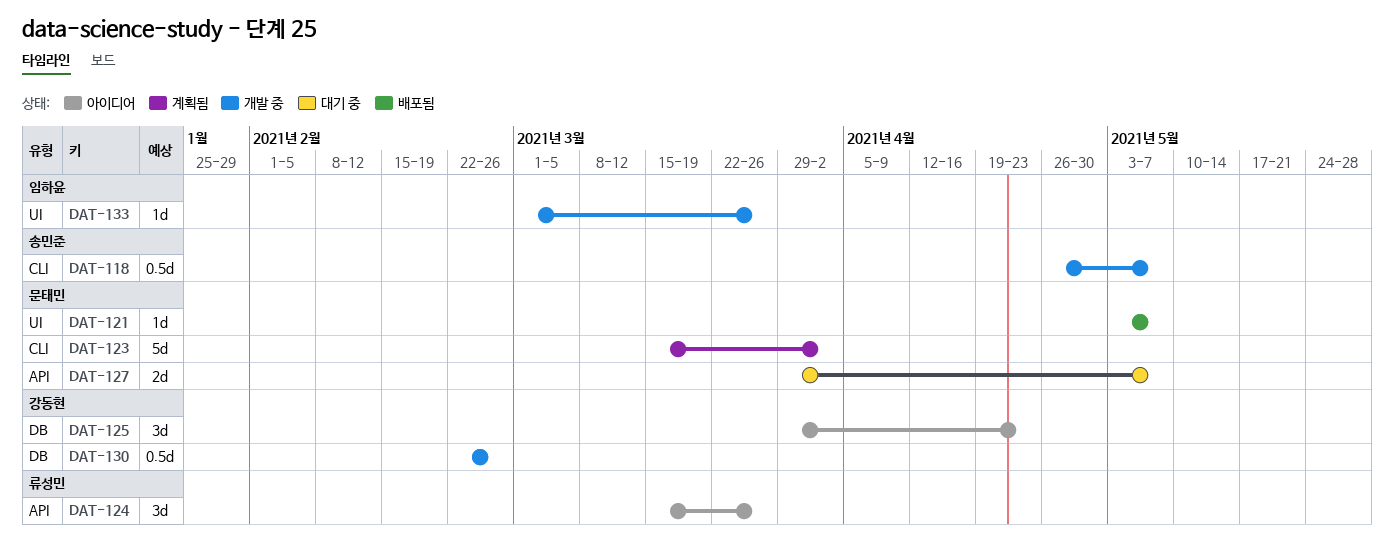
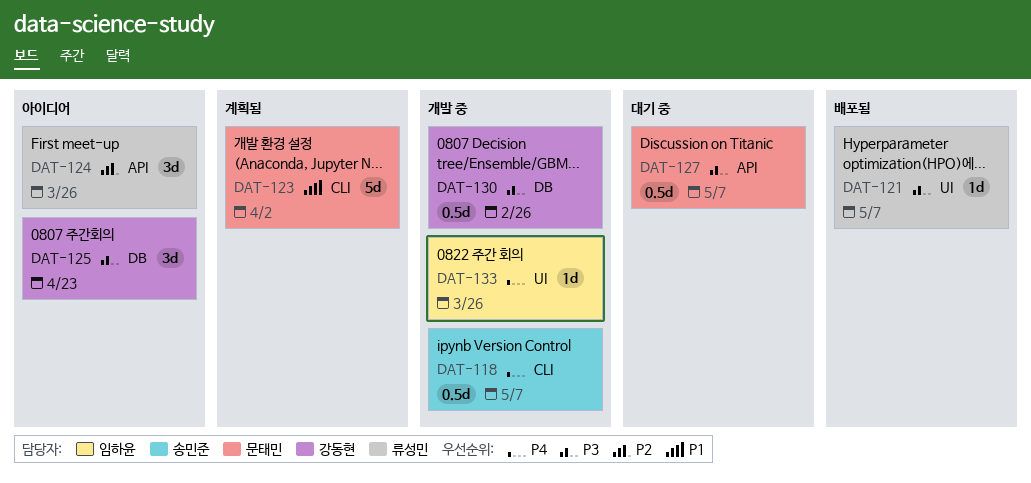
DAT-121, owner: 문태민 -> 류성민
DAT-127, estimate: 2d -> 0.5d

